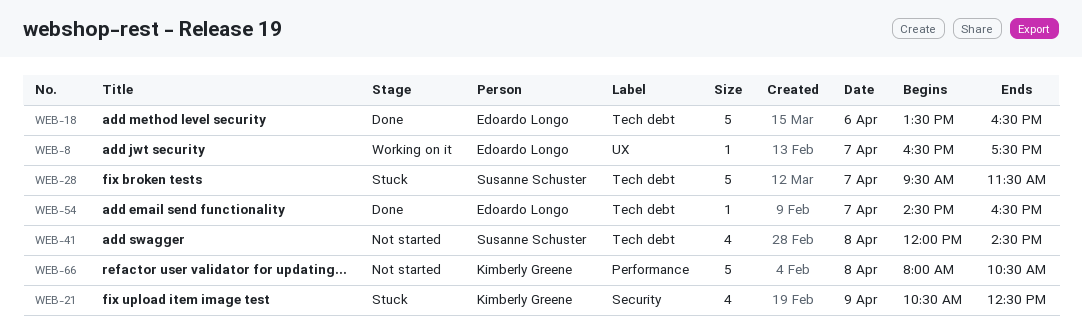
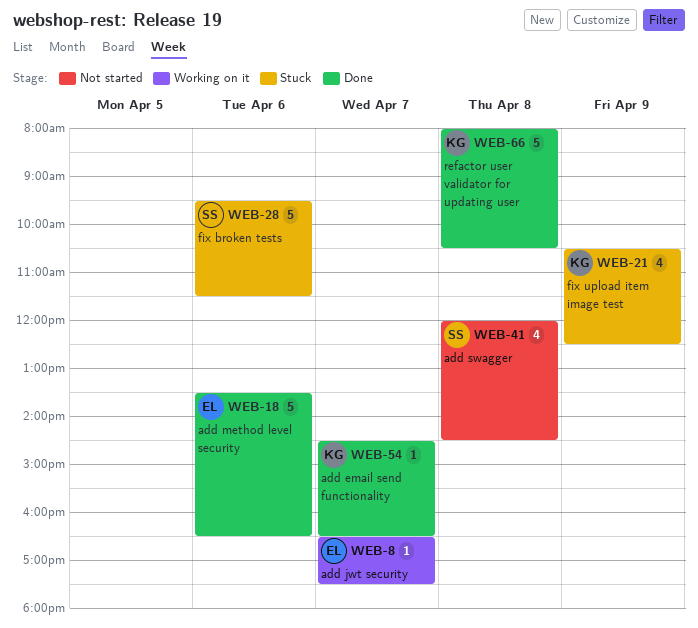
WEB-28, day: Apr 7 -> Apr 6
WEB-54, owner: Edoardo Longo -> Kimberly Greene
WEB-66, status: Not started -> Done

